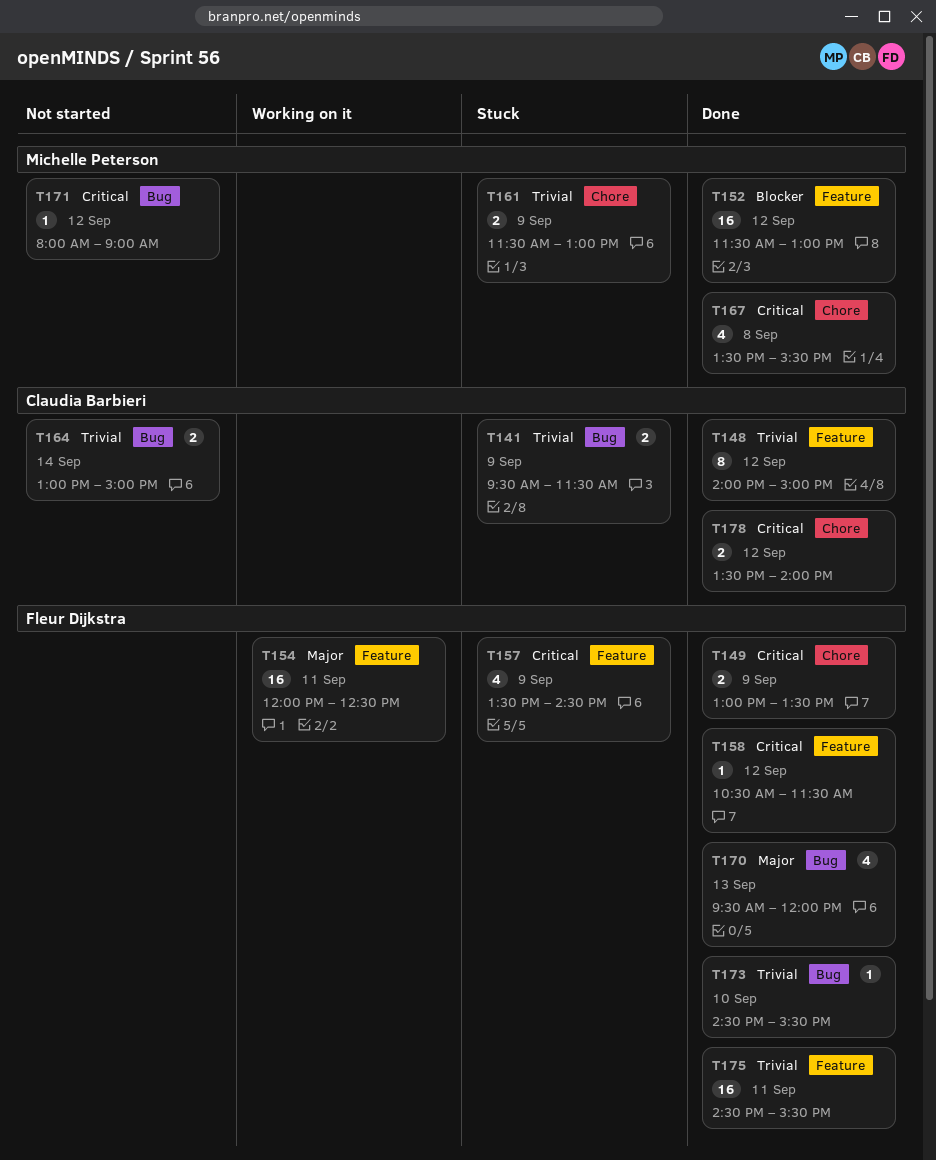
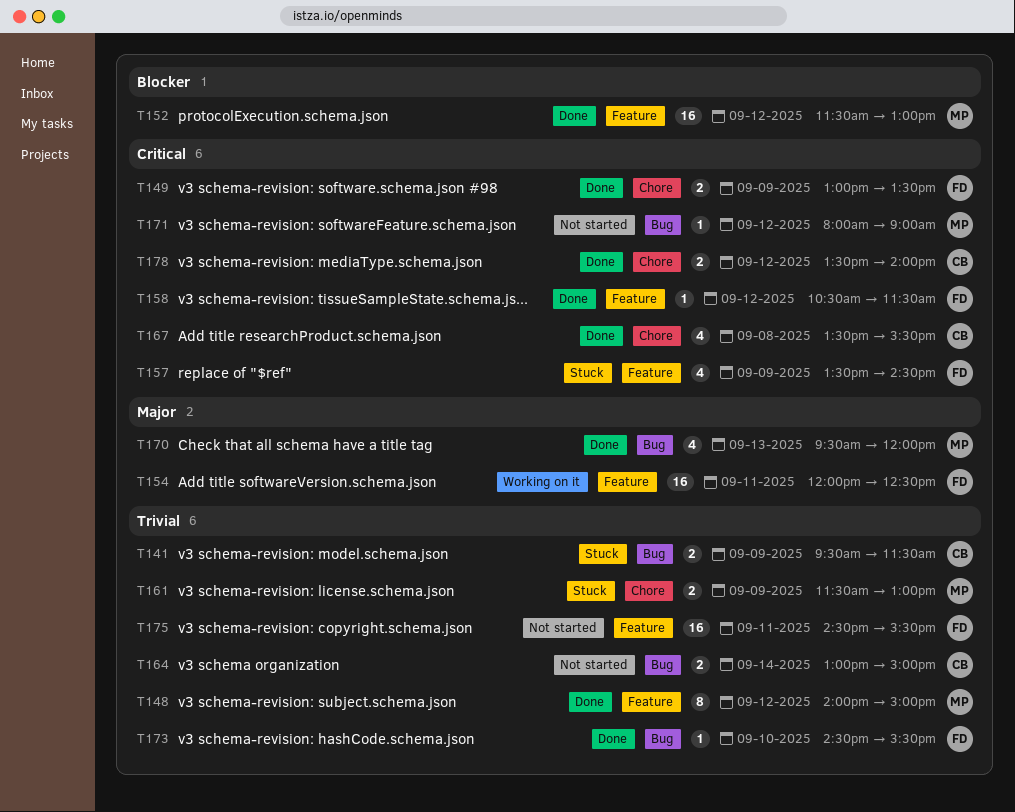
T148, owner: Claudia Barbieri -> Michelle Peterson
T167, owner: Michelle Peterson -> Claudia Barbieri
T170, owner: Fleur Dijkstra -> Michelle Peterson
T175, status: Done -> Not started

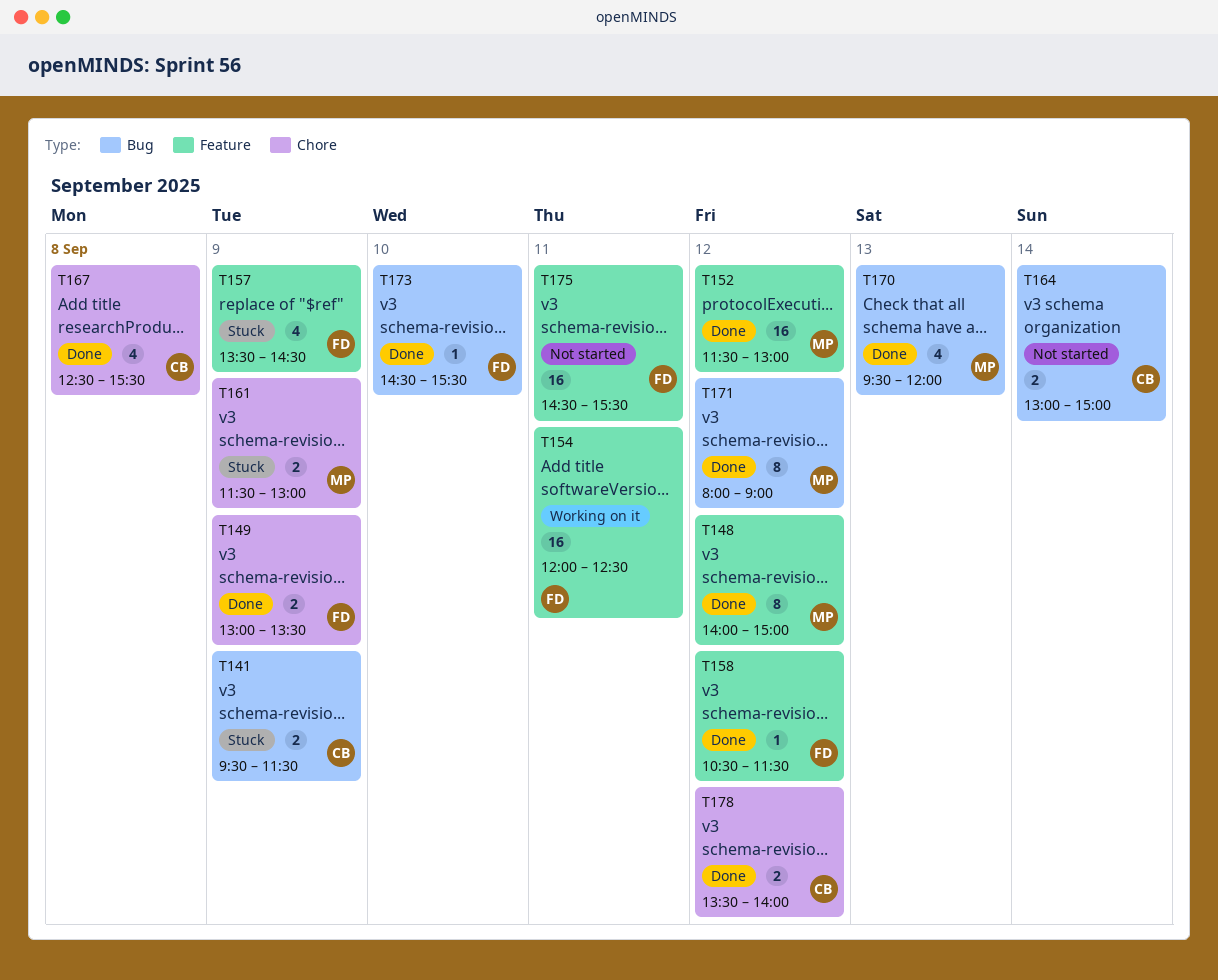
T167, begins: 13:30 -> 12:30
T171, status: Not started -> Done
T171, estimate: 1 -> 8

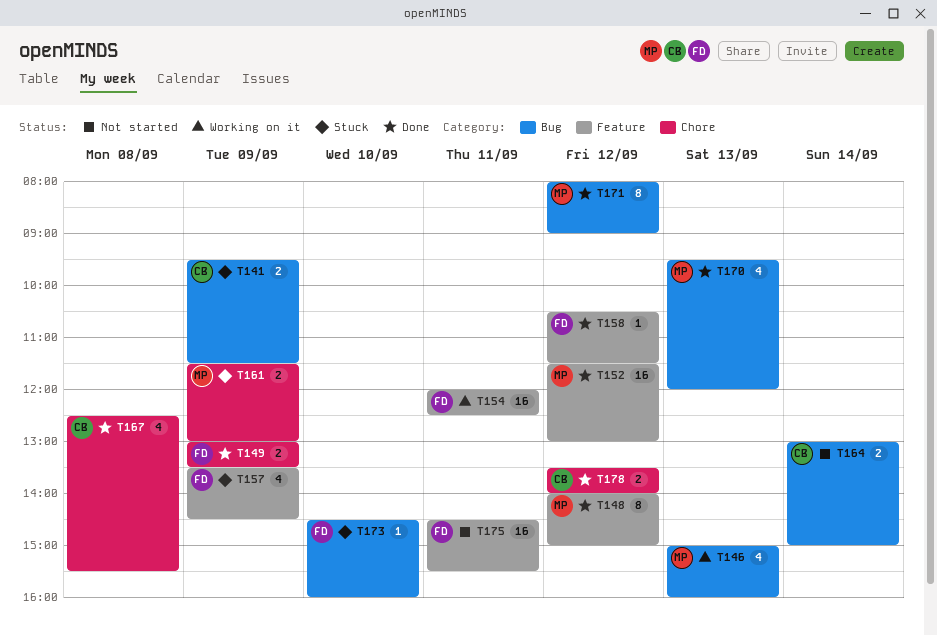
T146: none -> present
T173, status: Done -> Stuck
T173, ends: 15:30 -> 16:00

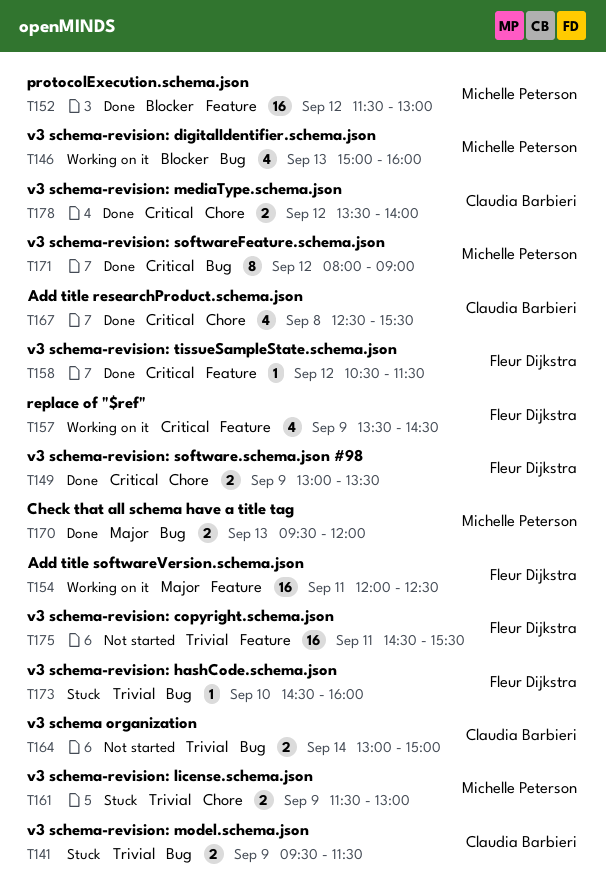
T148: present -> none
T157, status: Stuck -> Working on it
T170, estimate: 4 -> 2

